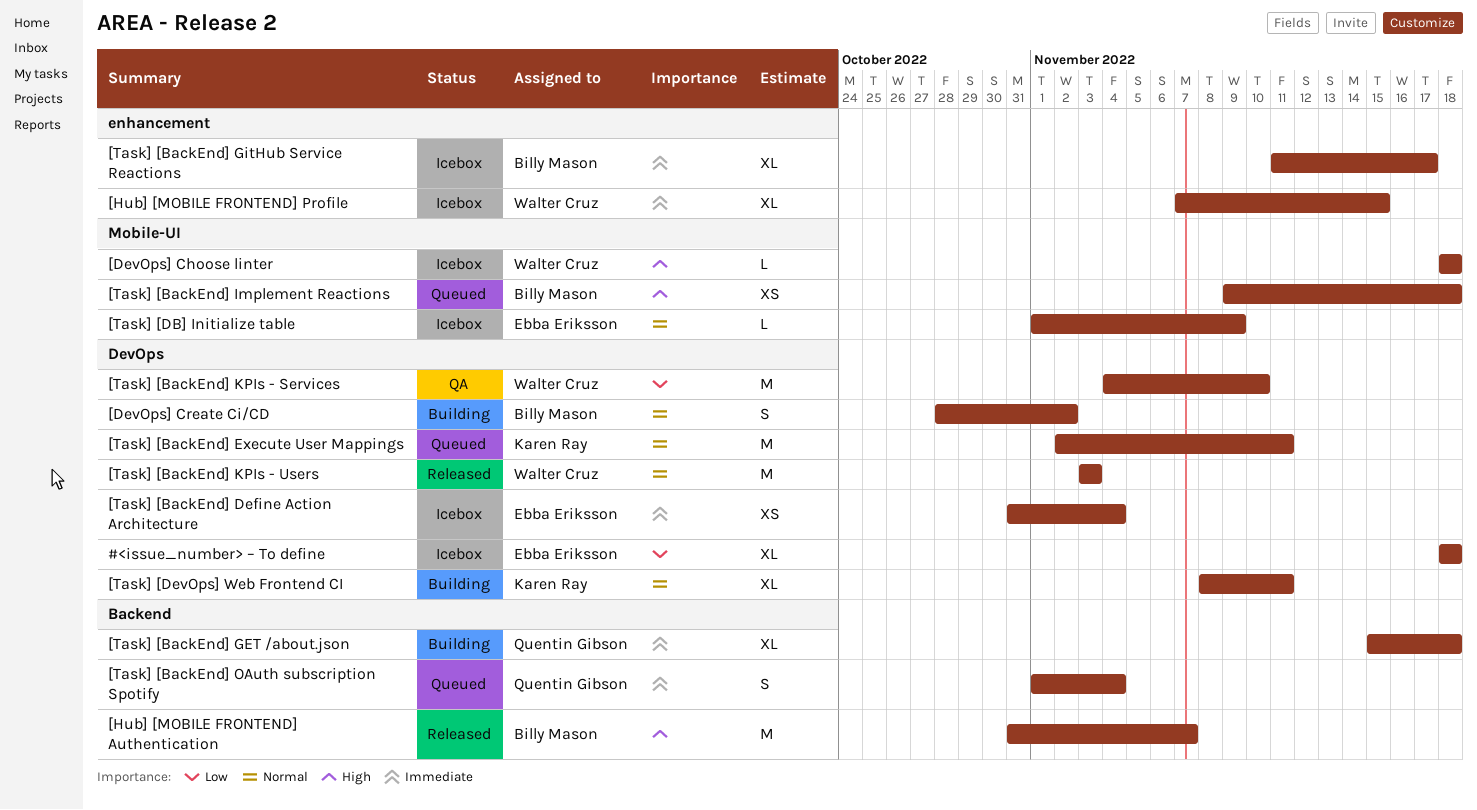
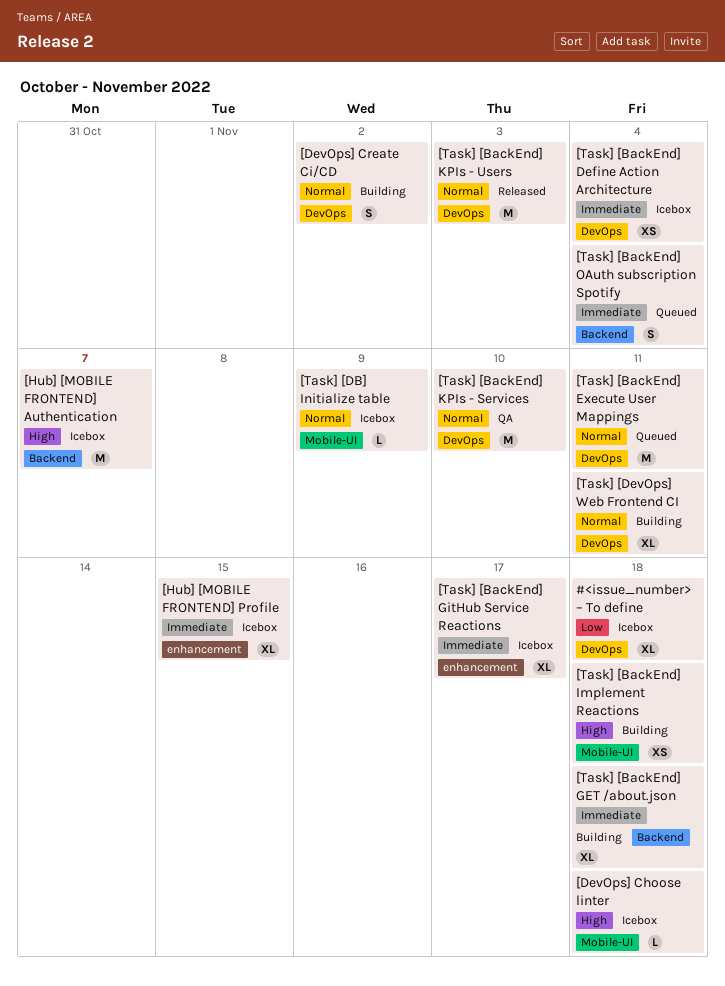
[Hub] [MOBILE FRONTEND] Authentication, status: Released -> Icebox
[Task] [BackEnd] Implement Reactions, status: Queued -> Building
[Task] [BackEnd] KPIs - Services, priority: Low -> Normal

